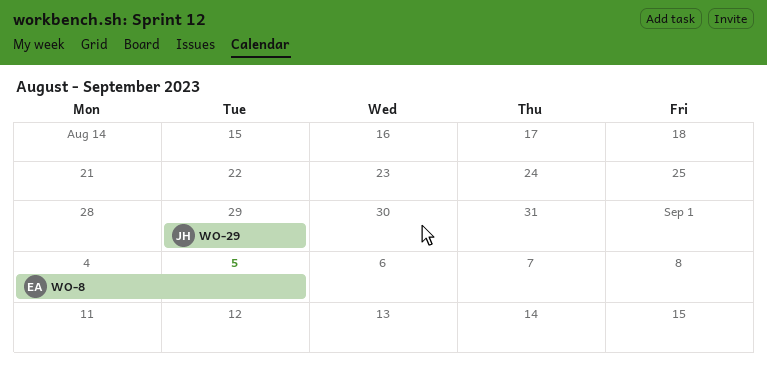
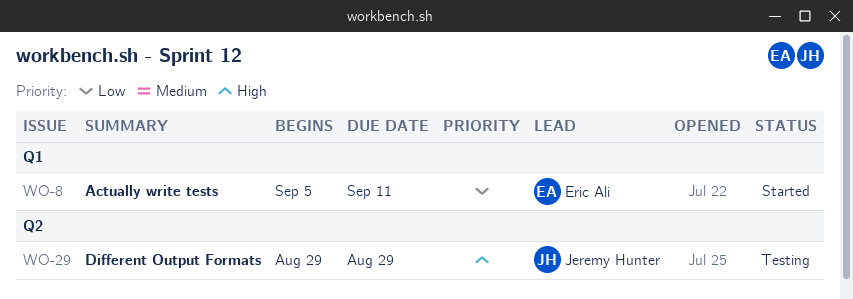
WO-8, start: Sep 4 -> Sep 5
WO-8, due: Sep 5 -> Sep 11

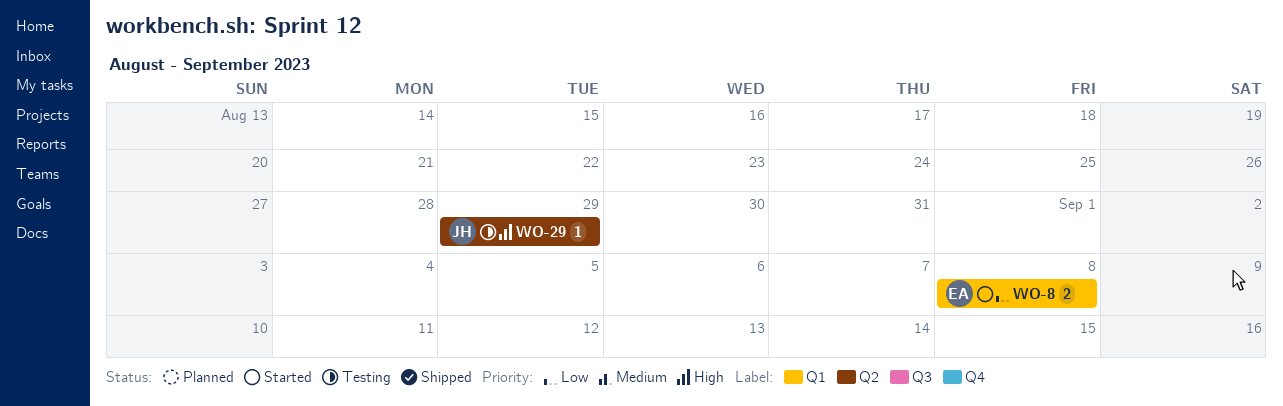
WO-8, start: Sep 5 -> Sep 8
WO-8, due: Sep 11 -> Sep 8

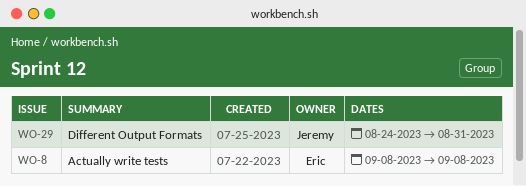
WO-29, start: Aug 29 -> Aug 24
WO-29, due: Aug 29 -> Aug 31

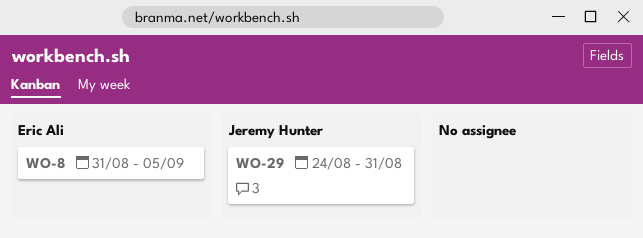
WO-8, start: Sep 8 -> Aug 31
WO-8, due: Sep 8 -> Sep 5

